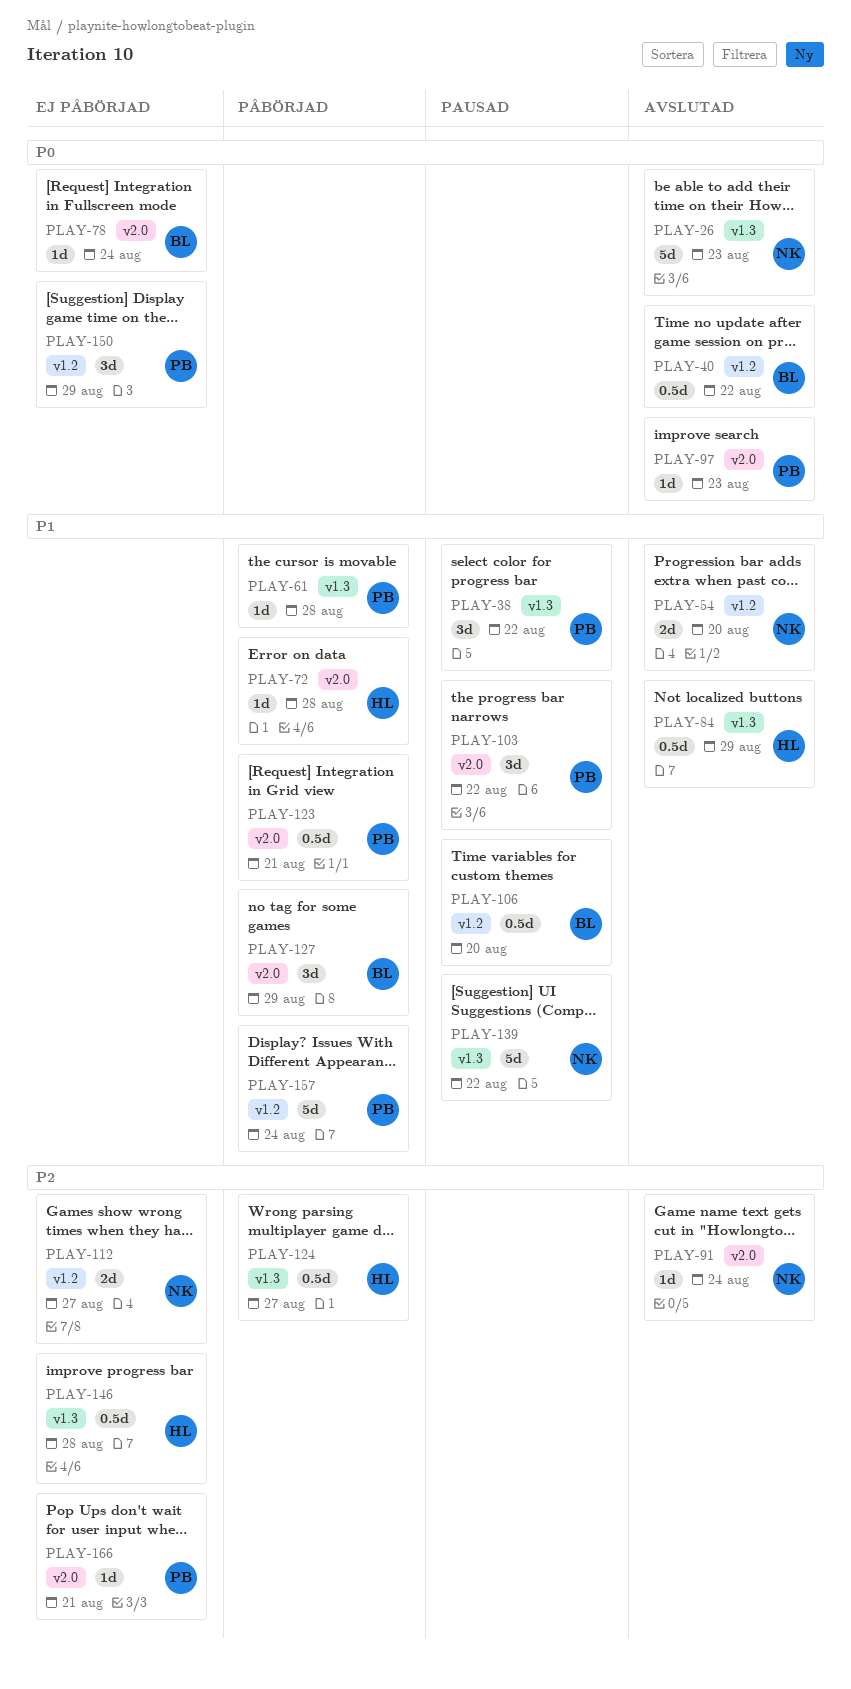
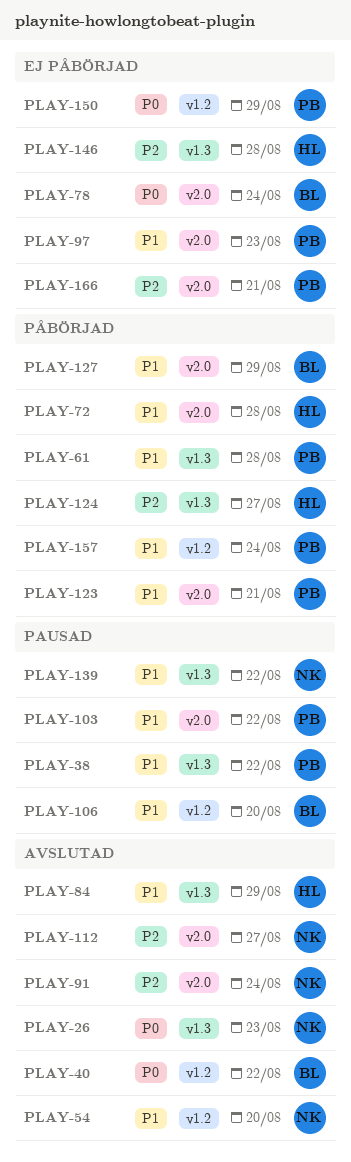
PLAY-97, status: Avslutad -> Ej påbörjad
PLAY-97, priority: P0 -> P1
PLAY-112, status: Ej påbörjad -> Avslutad
PLAY-112, label: v1.2 -> v2.0

